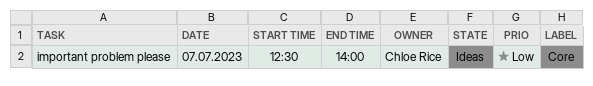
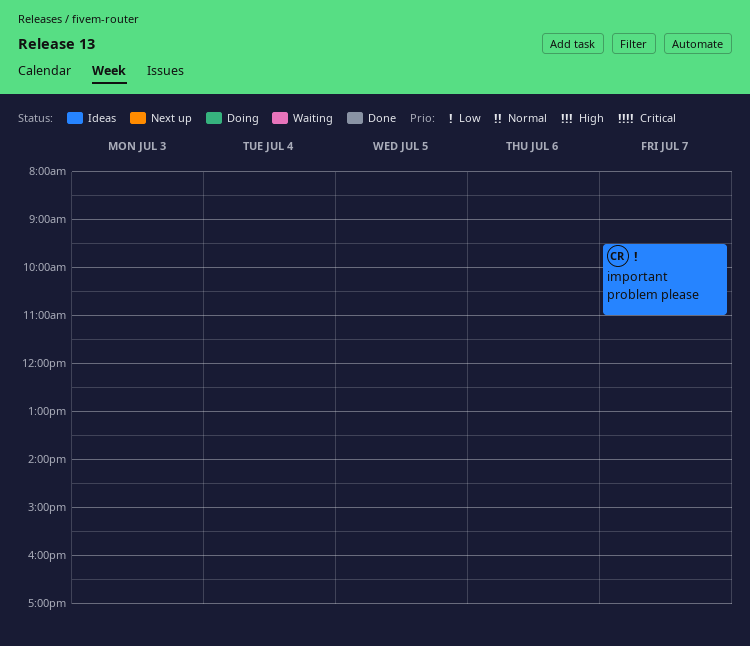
important problem please, begins: 12:30 -> 09:30
important problem please, ends: 14:00 -> 11:00

